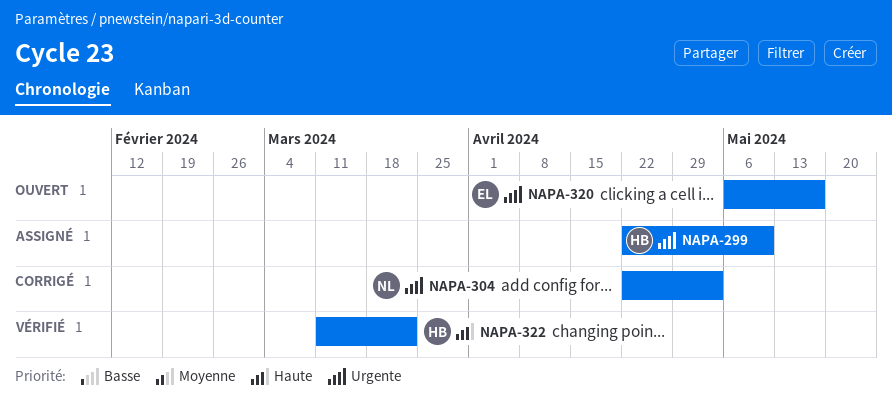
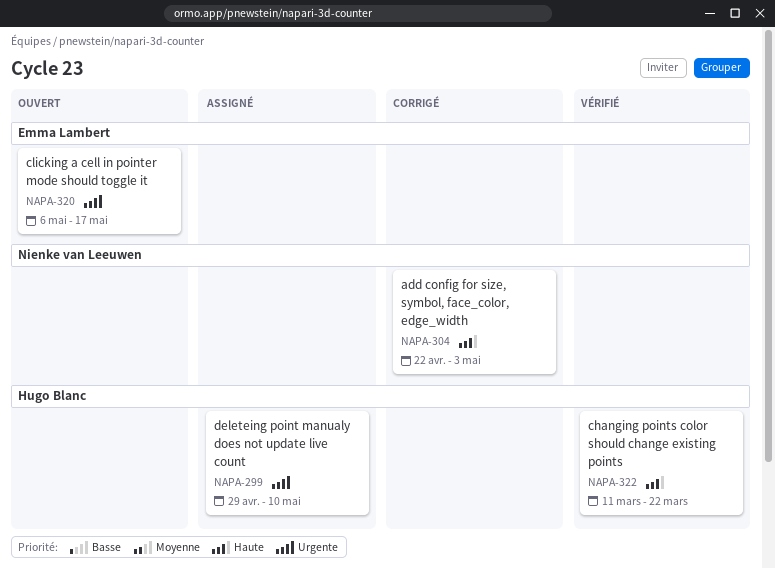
NAPA-299, start: Apr 22 -> Apr 29
NAPA-304, priority: Urgente -> Haute

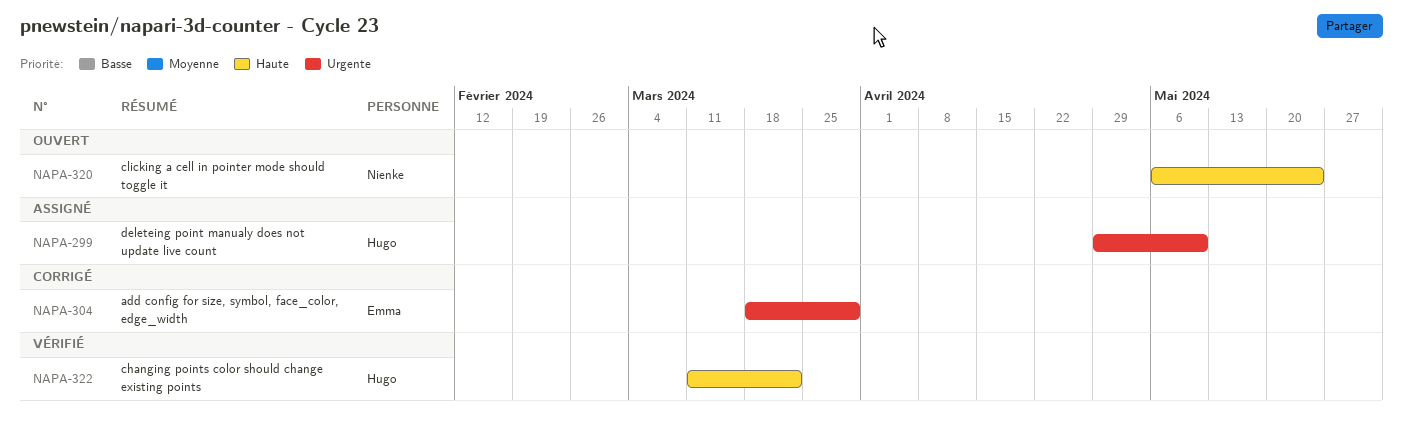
NAPA-304, owner: Nienke van Leeuwen -> Emma Lambert
NAPA-304, priority: Haute -> Urgente
NAPA-304, start: Apr 22 -> Mar 18
NAPA-304, due: May 3 -> Mar 29
NAPA-320, owner: Emma Lambert -> Nienke van Leeuwen
NAPA-320, priority: Urgente -> Haute
NAPA-320, due: May 17 -> May 24

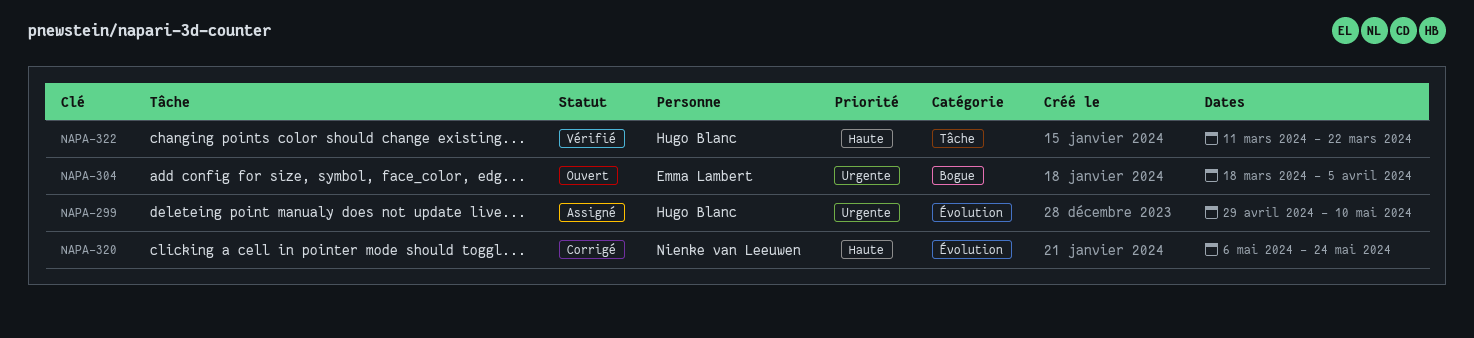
NAPA-304, status: Corrigé -> Ouvert
NAPA-304, due: Mar 29 -> Apr 5
NAPA-320, status: Ouvert -> Corrigé

